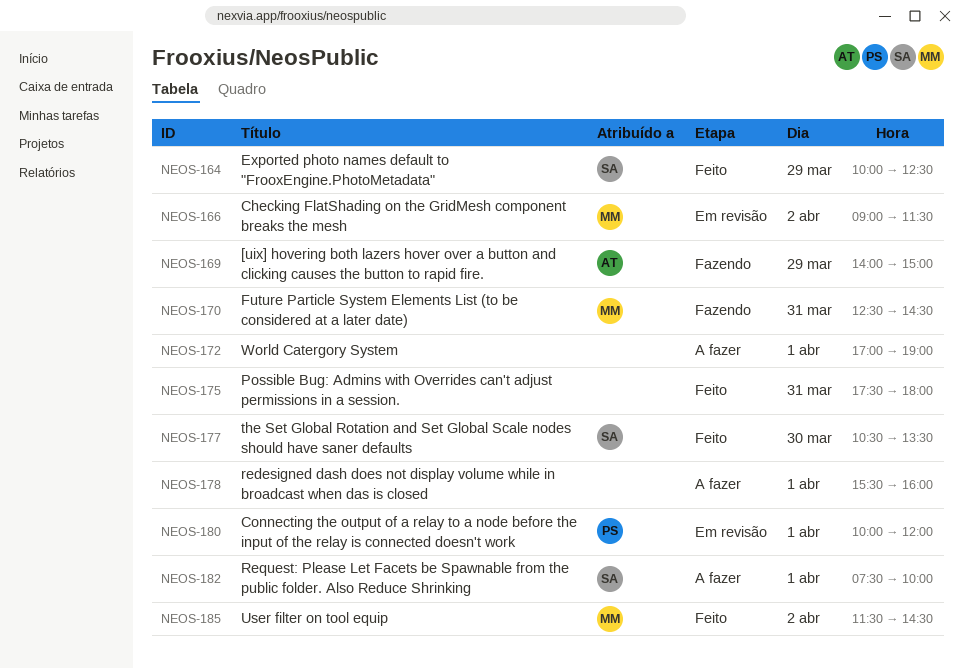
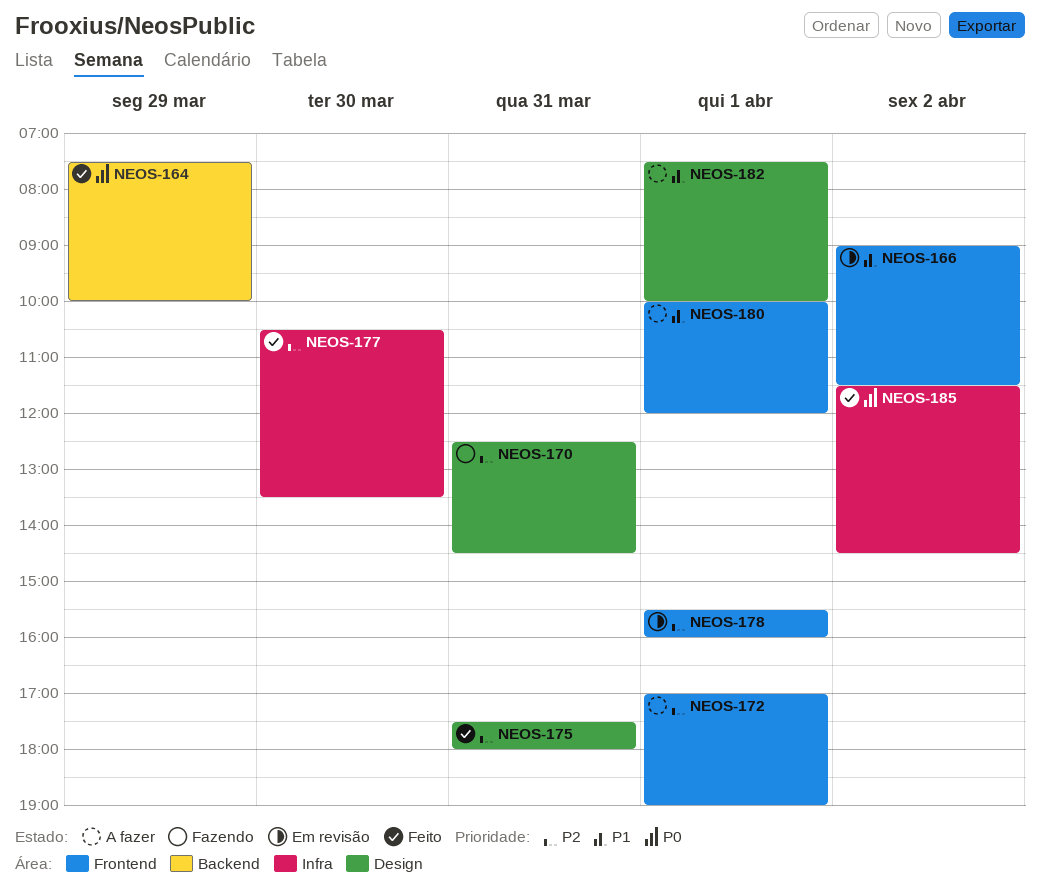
NEOS-164, begins: 10:00 -> 07:30
NEOS-164, ends: 12:30 -> 10:00
NEOS-169: present -> none
NEOS-178, status: A fazer -> Em revisão
NEOS-180, status: Em revisão -> A fazer

